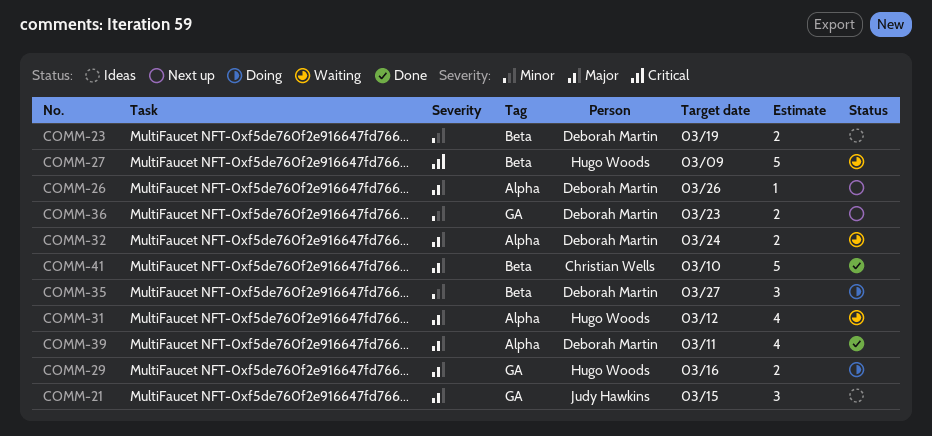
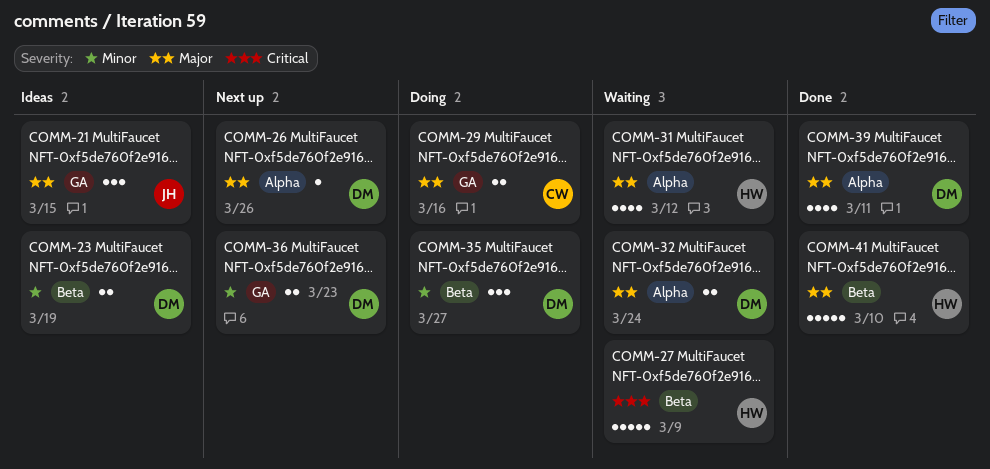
COMM-29, owner: Hugo Woods -> Christian Wells
COMM-41, owner: Christian Wells -> Hugo Woods

